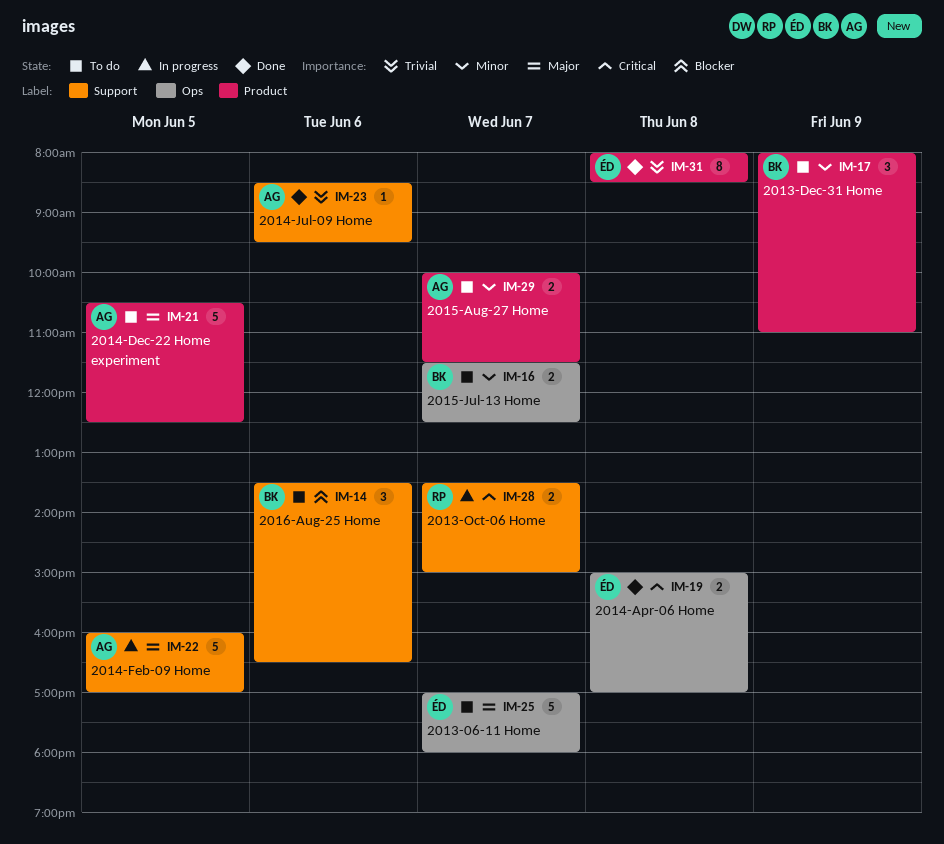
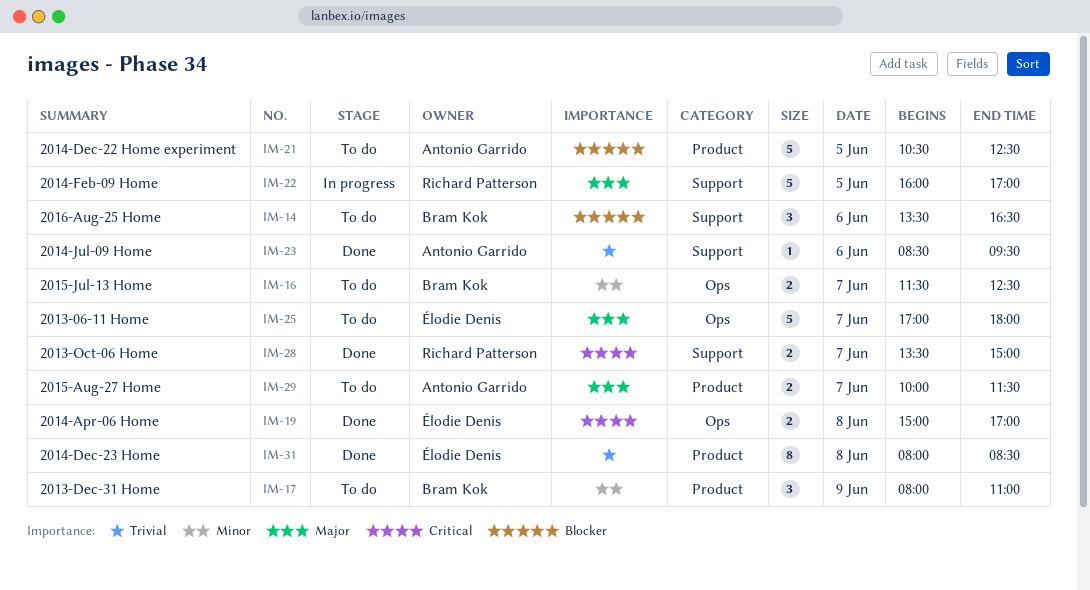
IM-21, priority: Major -> Blocker
IM-22, owner: Antonio Garrido -> Richard Patterson
IM-28, status: In progress -> Done
IM-29, priority: Minor -> Major

